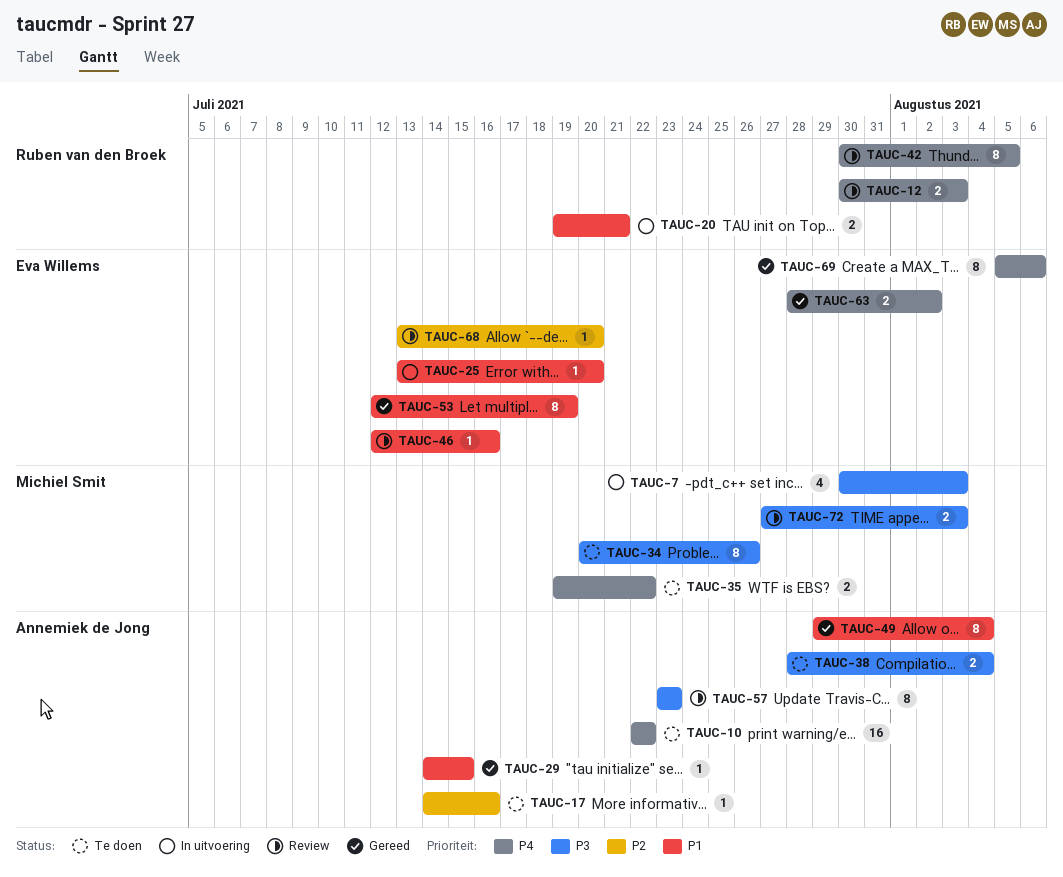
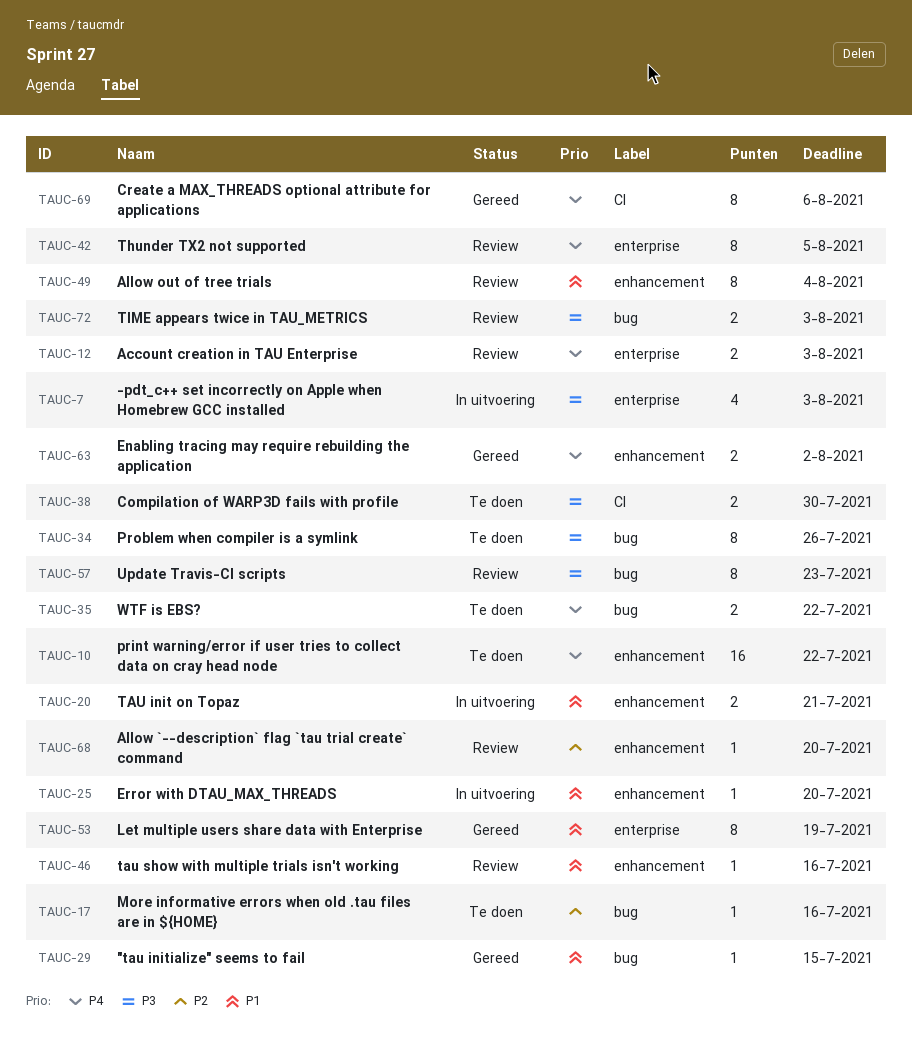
TAUC-38, due: Aug 4 -> Jul 30
TAUC-49, status: Gereed -> Review

